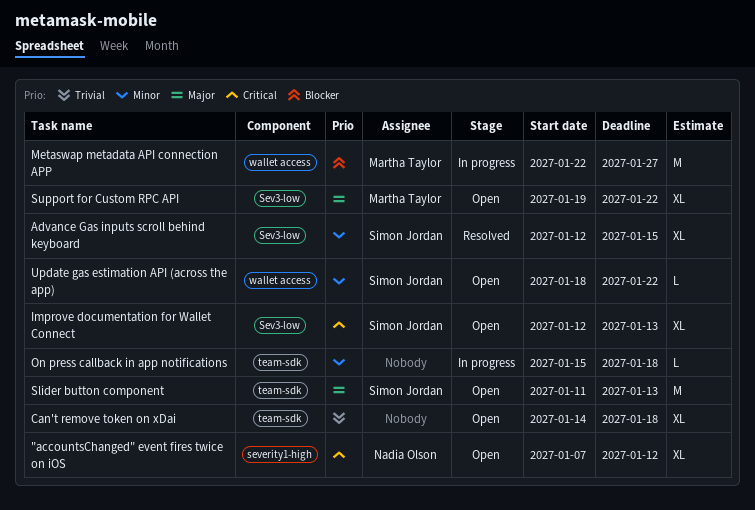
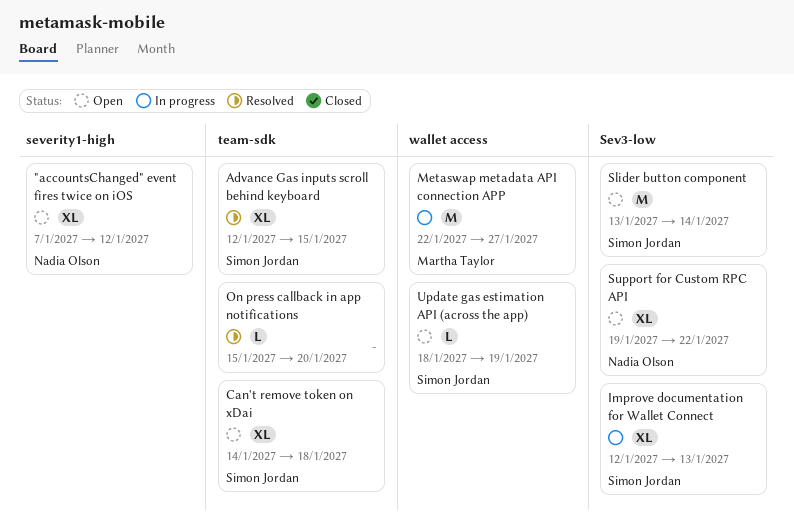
Advance Gas inputs scroll behind keyboard, label: Sev3-low -> team-sdk
Can't remove token on xDai, owner: none -> Simon Jordan
Improve documentation for Wallet Connect, status: Open -> In progress
On press callback in app notifications, status: In progress -> Resolved
On press callback in app notifications, due: Jan 18 -> Jan 20
Slider button component, label: team-sdk -> Sev3-low
Slider button component, start: Jan 11 -> Jan 13
Slider button component, due: Jan 13 -> Jan 14
Support for Custom RPC API, owner: Martha Taylor -> Nadia Olson
Update gas estimation API (across the app), due: Jan 22 -> Jan 19

